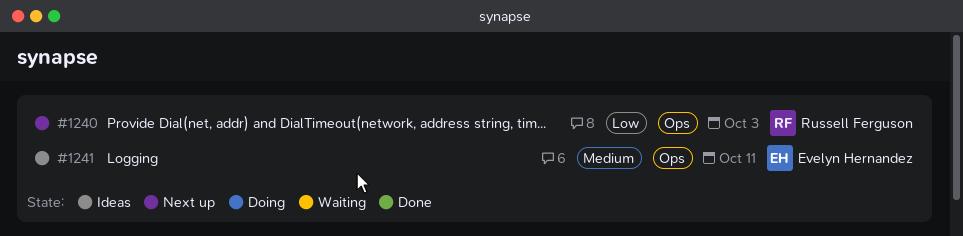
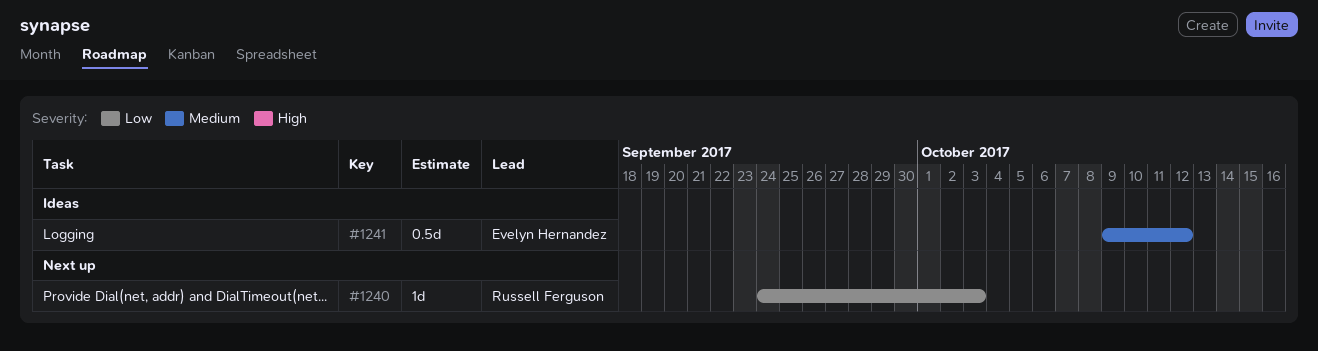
#1241, due: Oct 11 -> Oct 12

